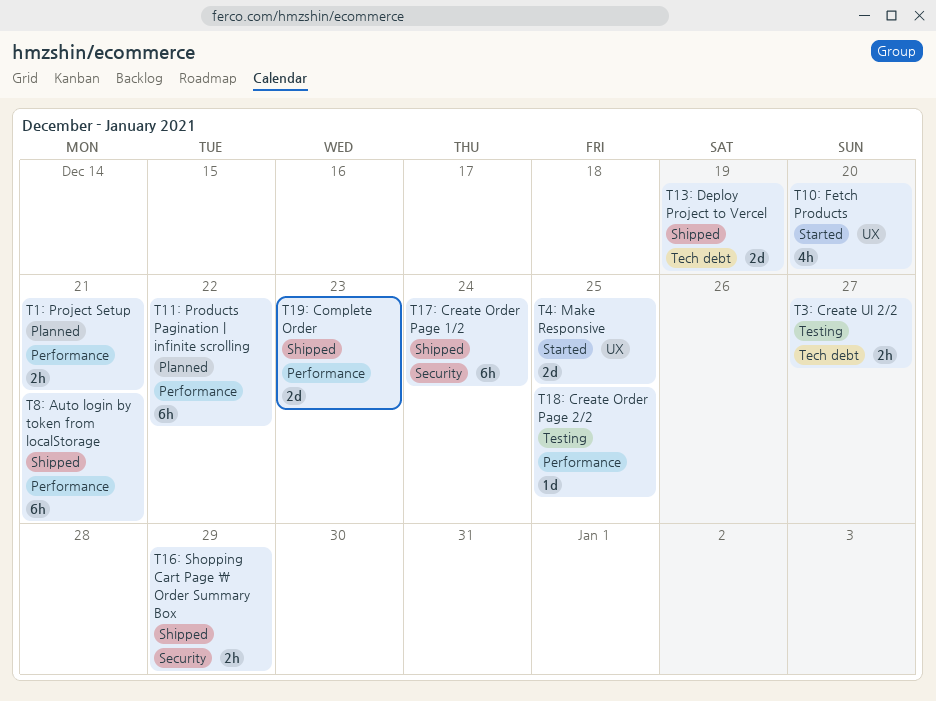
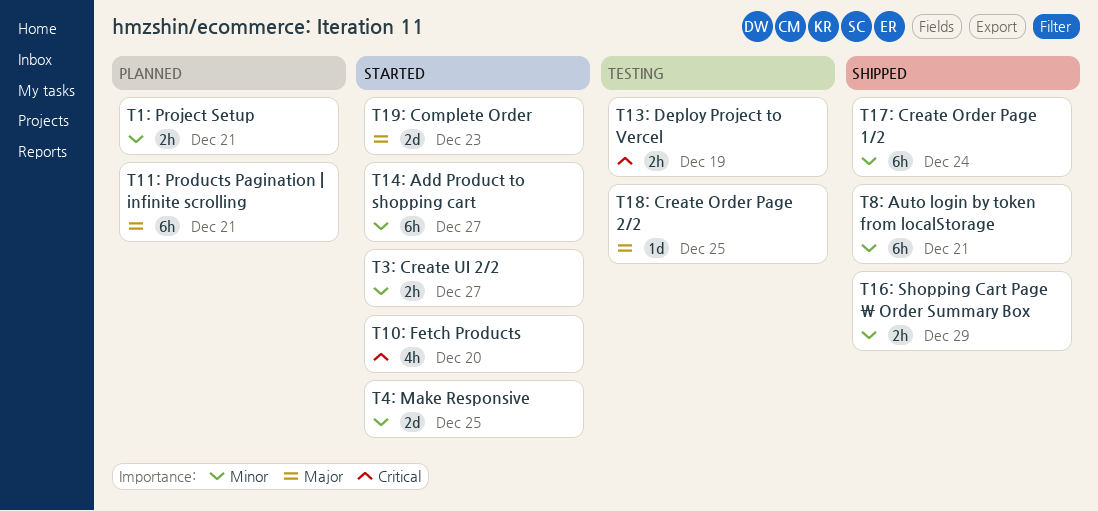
T11: Products Pagination | infinite scrolling, due: Dec 22 -> Dec 21
T13: Deploy Project to Vercel, status: Shipped -> Testing
T13: Deploy Project to Vercel, estimate: 2d -> 2h
T14: Add Product to shopping cart: none -> present
T19: Complete Order, status: Shipped -> Started
T3: Create UI 2/2, status: Testing -> Started

